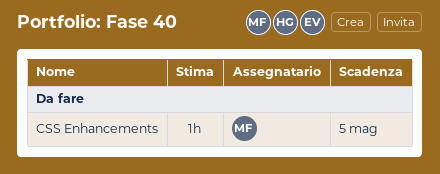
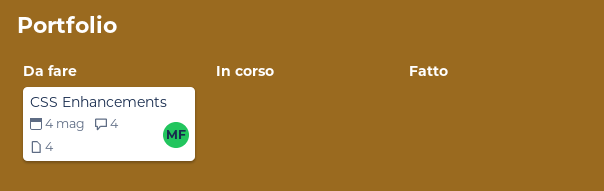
CSS Enhancements, due: May 5 -> May 4

